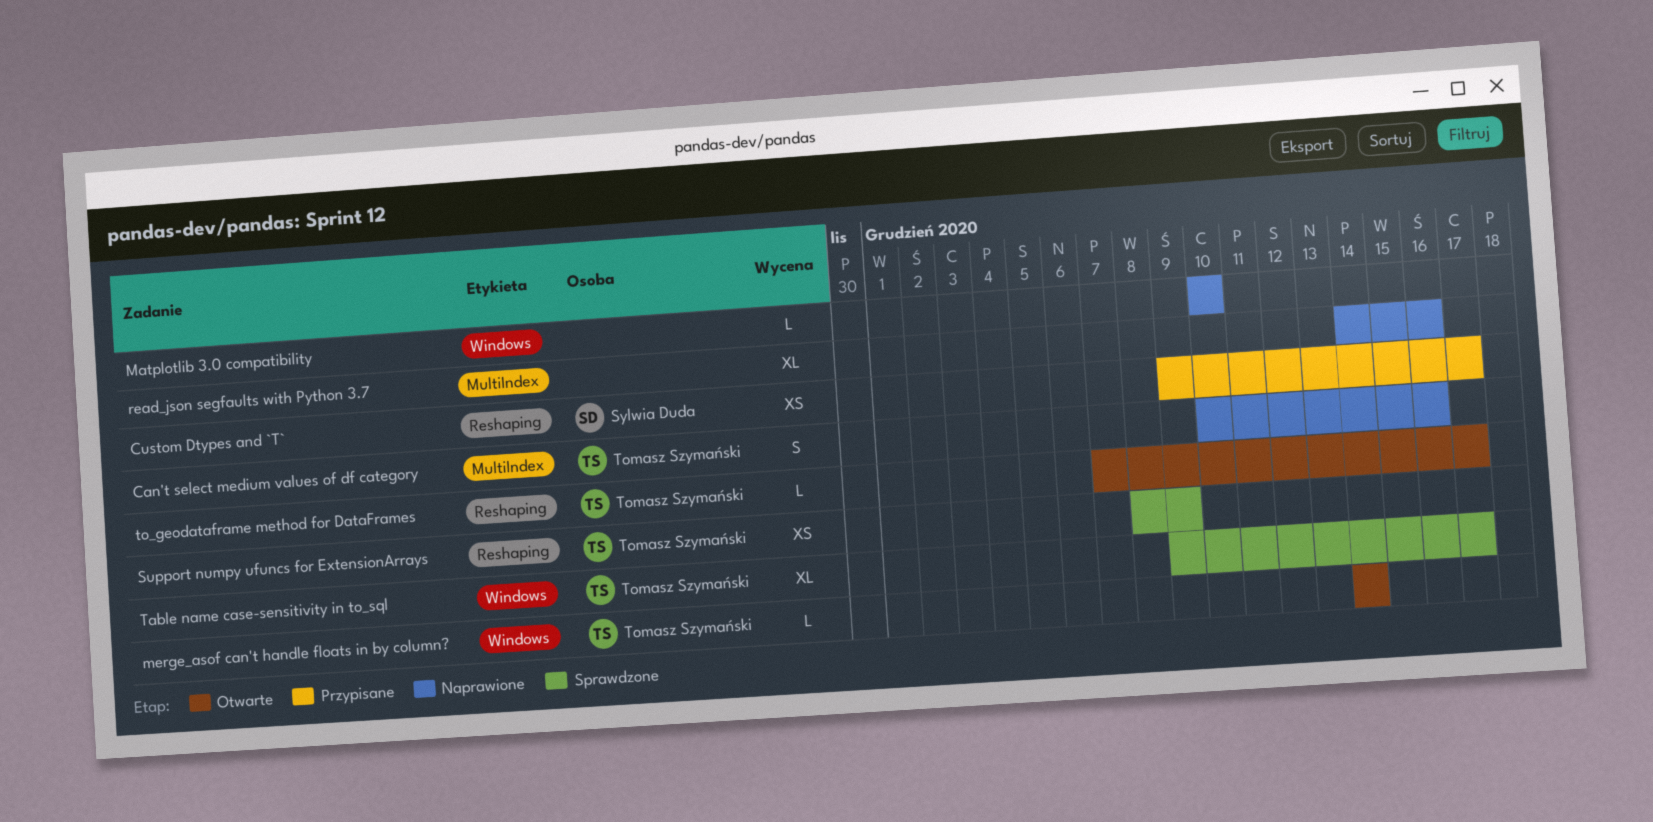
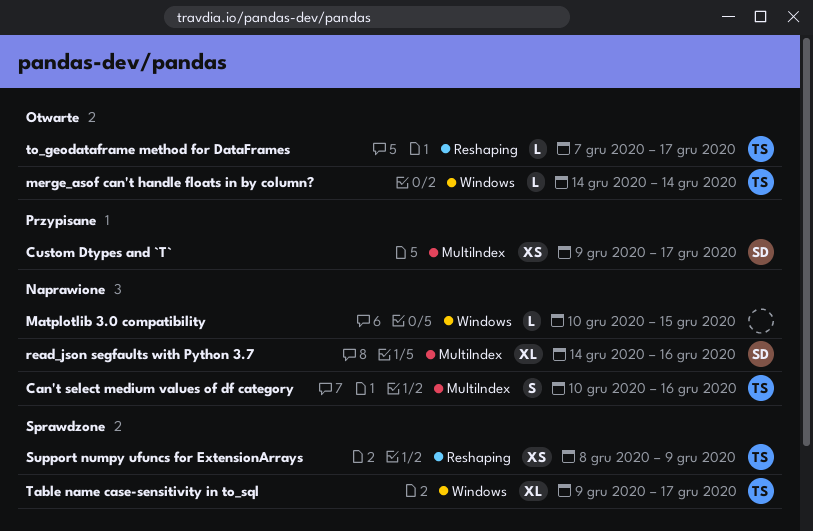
Custom Dtypes and `T`, label: Reshaping -> MultiIndex
Matplotlib 3.0 compatibility, due: Dec 10 -> Dec 15
read_json segfaults with Python 3.7, owner: none -> Sylwia Duda

